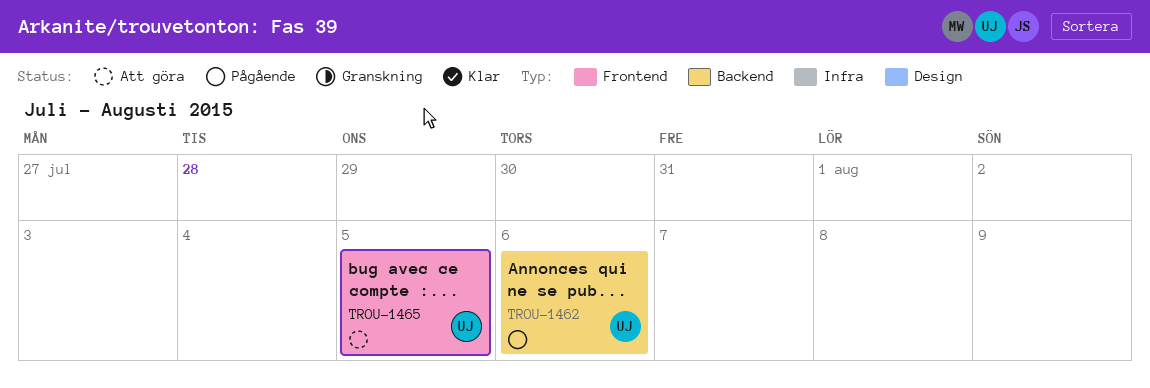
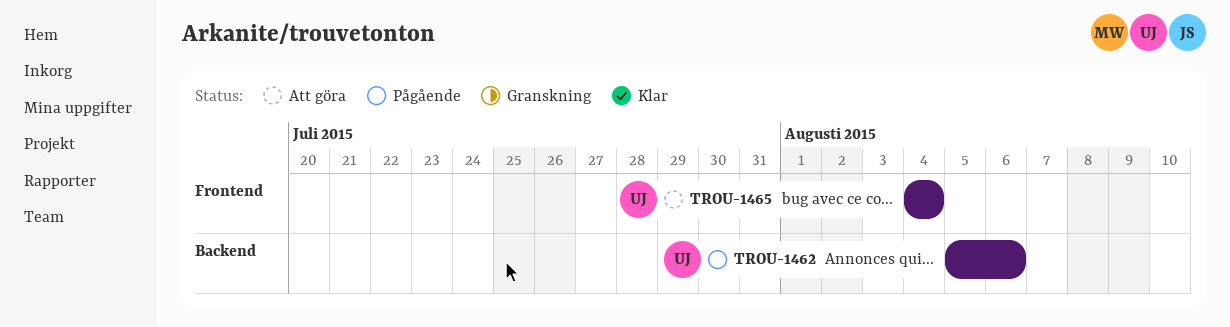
TROU-1465, due: Aug 5 -> Aug 4

